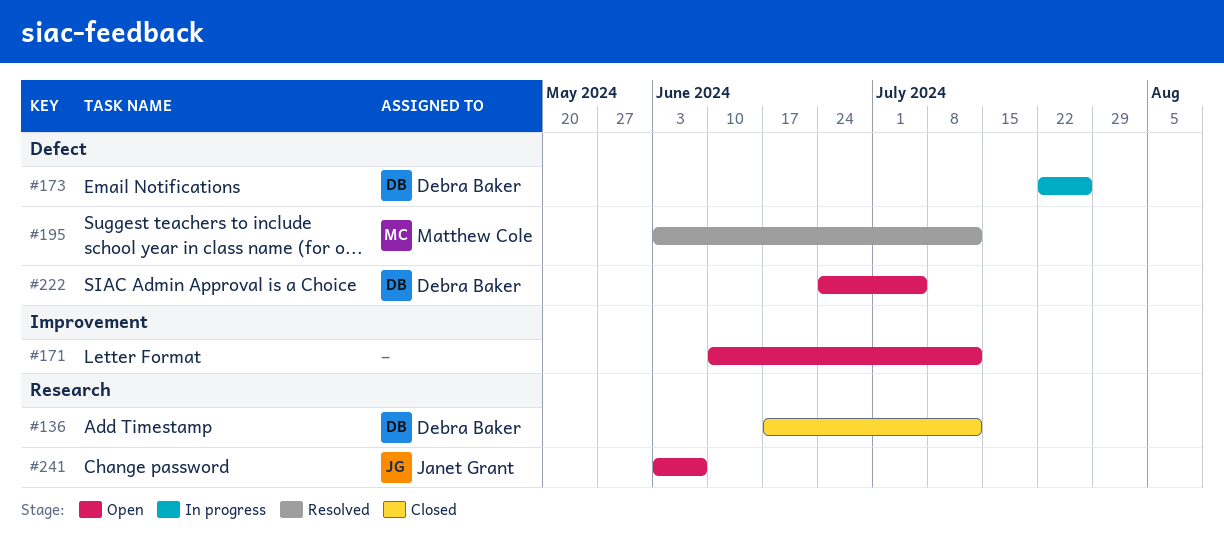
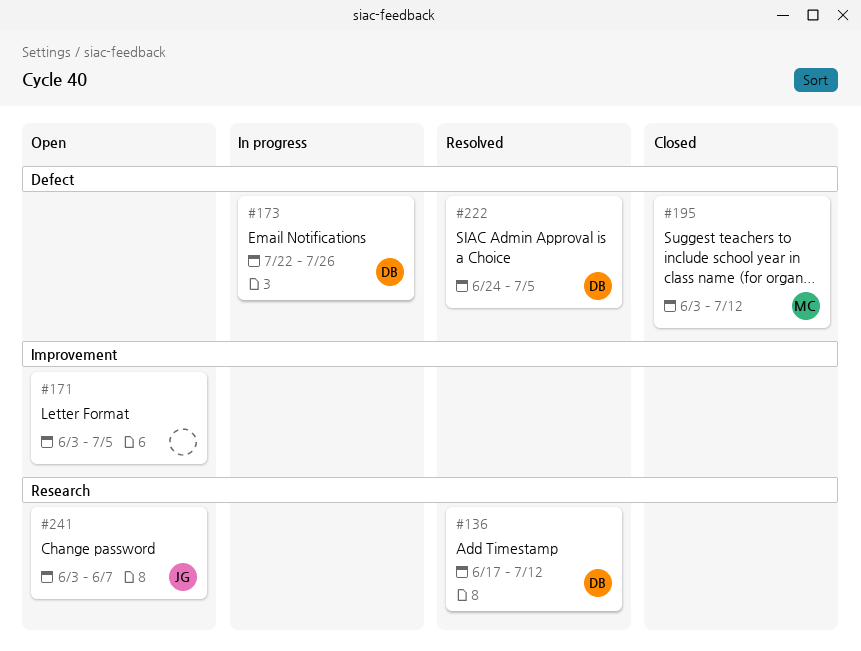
#136, status: Closed -> Resolved
#171, start: Jun 10 -> Jun 3
#171, due: Jul 12 -> Jul 5
#195, status: Resolved -> Closed
#222, status: Open -> Resolved

